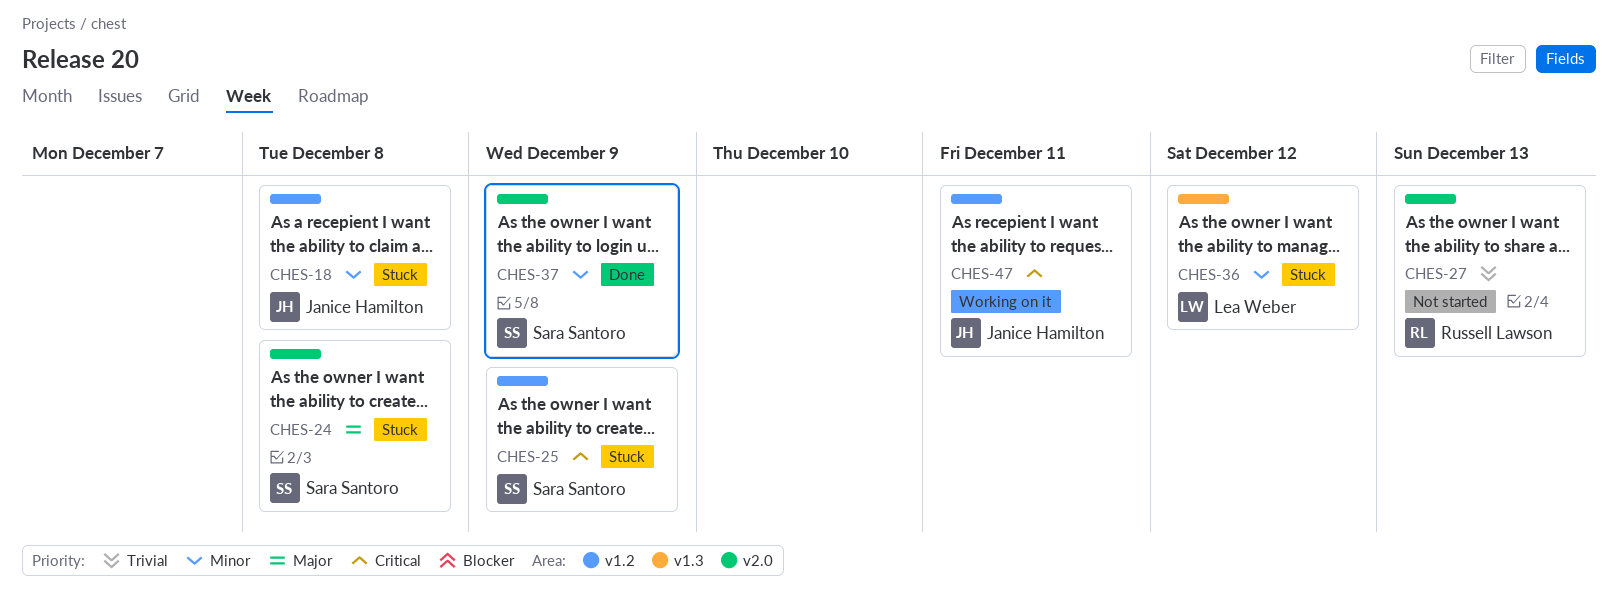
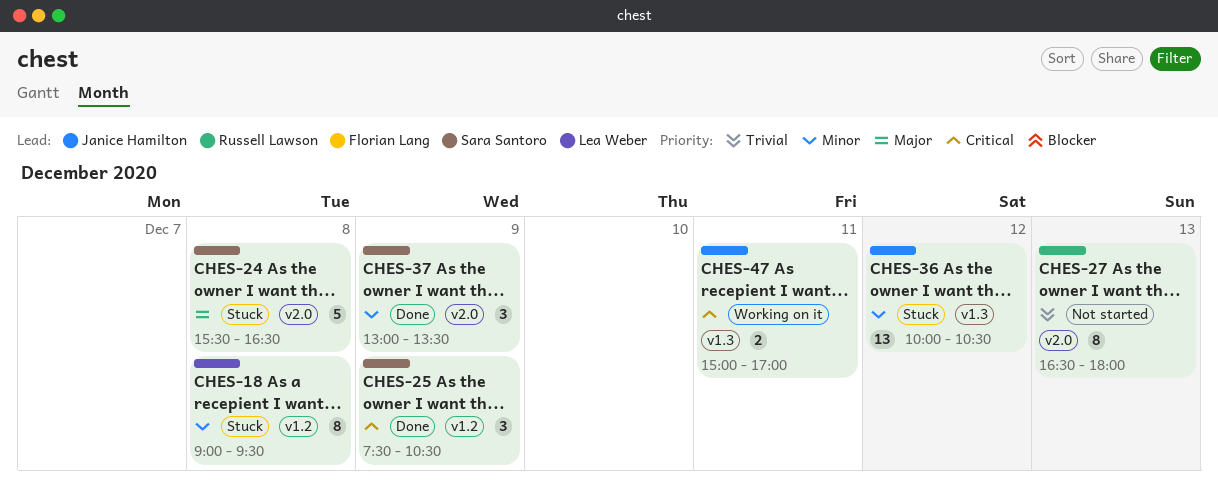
CHES-18, owner: Janice Hamilton -> Lea Weber
CHES-25, status: Stuck -> Done
CHES-36, owner: Lea Weber -> Janice Hamilton
CHES-47, label: v1.2 -> v1.3

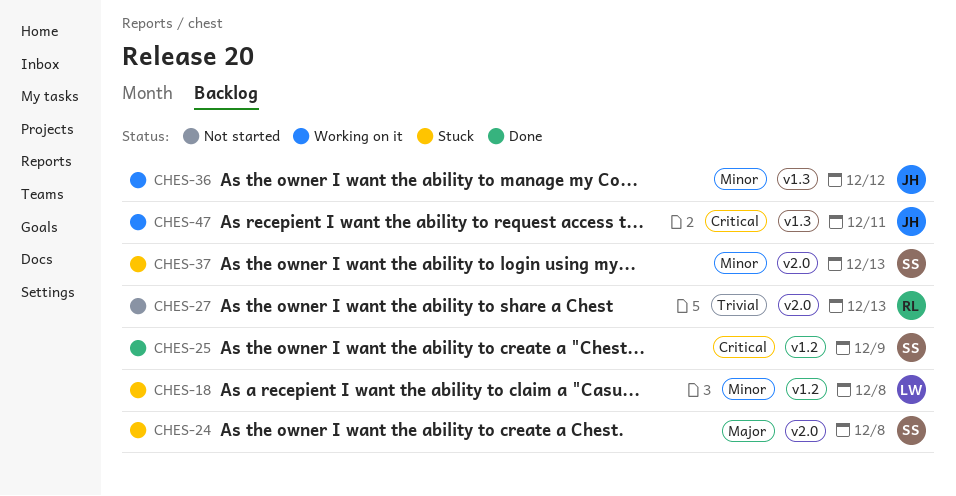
CHES-36, status: Stuck -> Working on it
CHES-37, status: Done -> Stuck
CHES-37, day: Dec 9 -> Dec 13

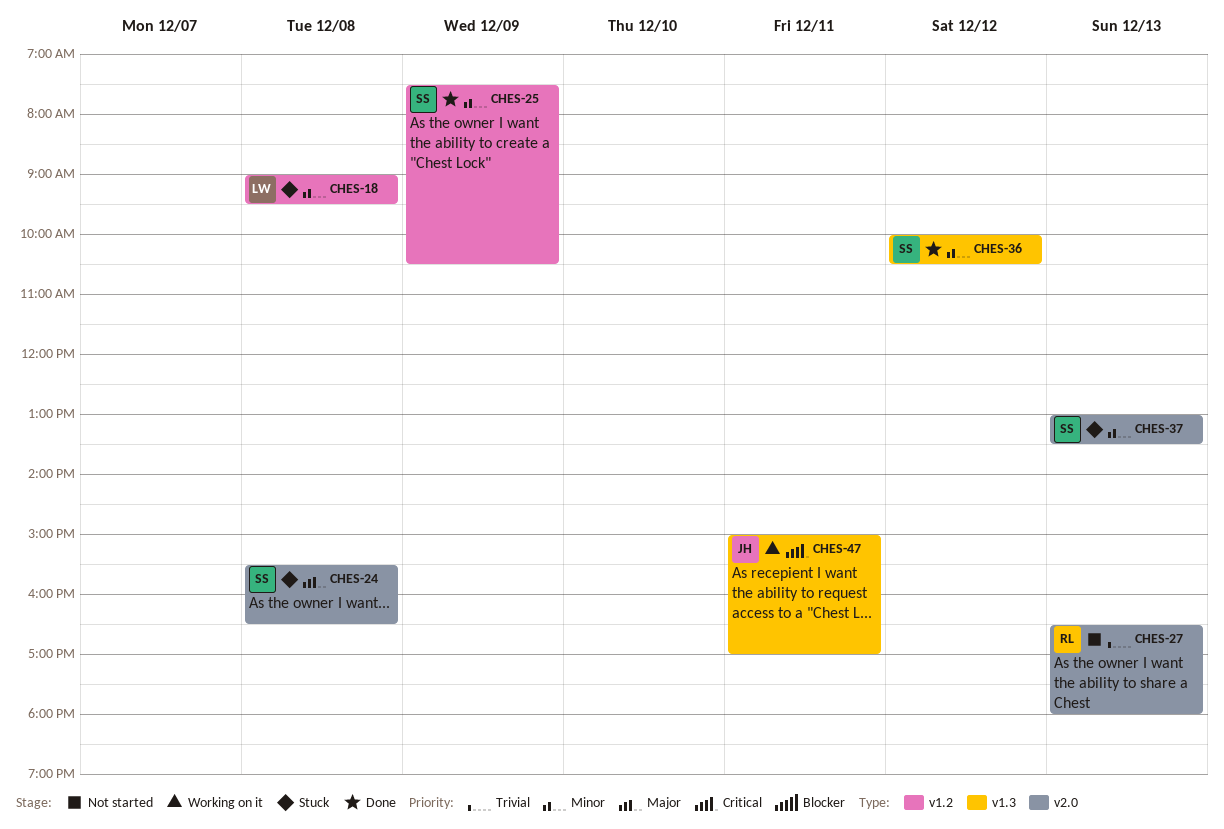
CHES-25, priority: Critical -> Minor
CHES-36, status: Working on it -> Done
CHES-36, owner: JH -> SS

